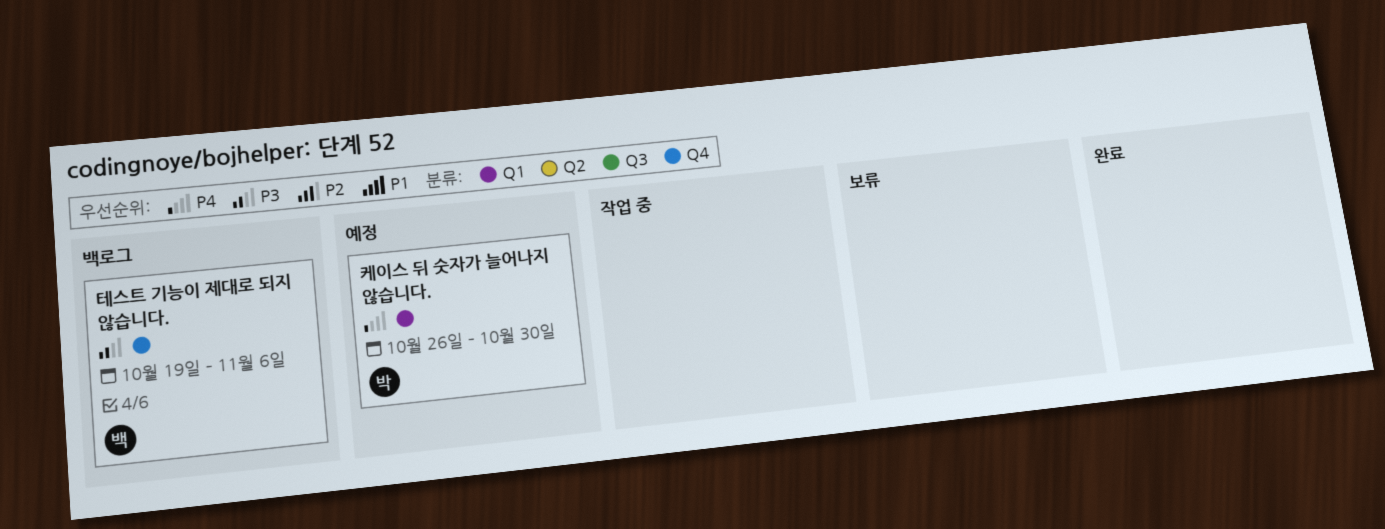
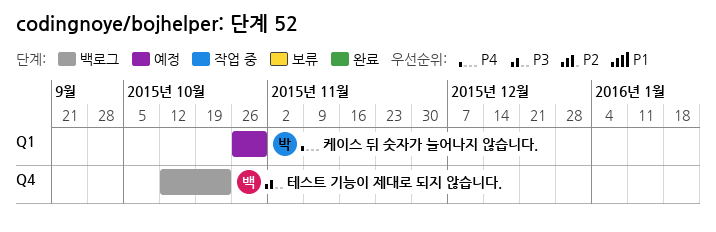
테스트 기능이 제대로 되지 않습니다., start: Oct 19 -> Oct 12
테스트 기능이 제대로 되지 않습니다., due: Nov 6 -> Oct 23

